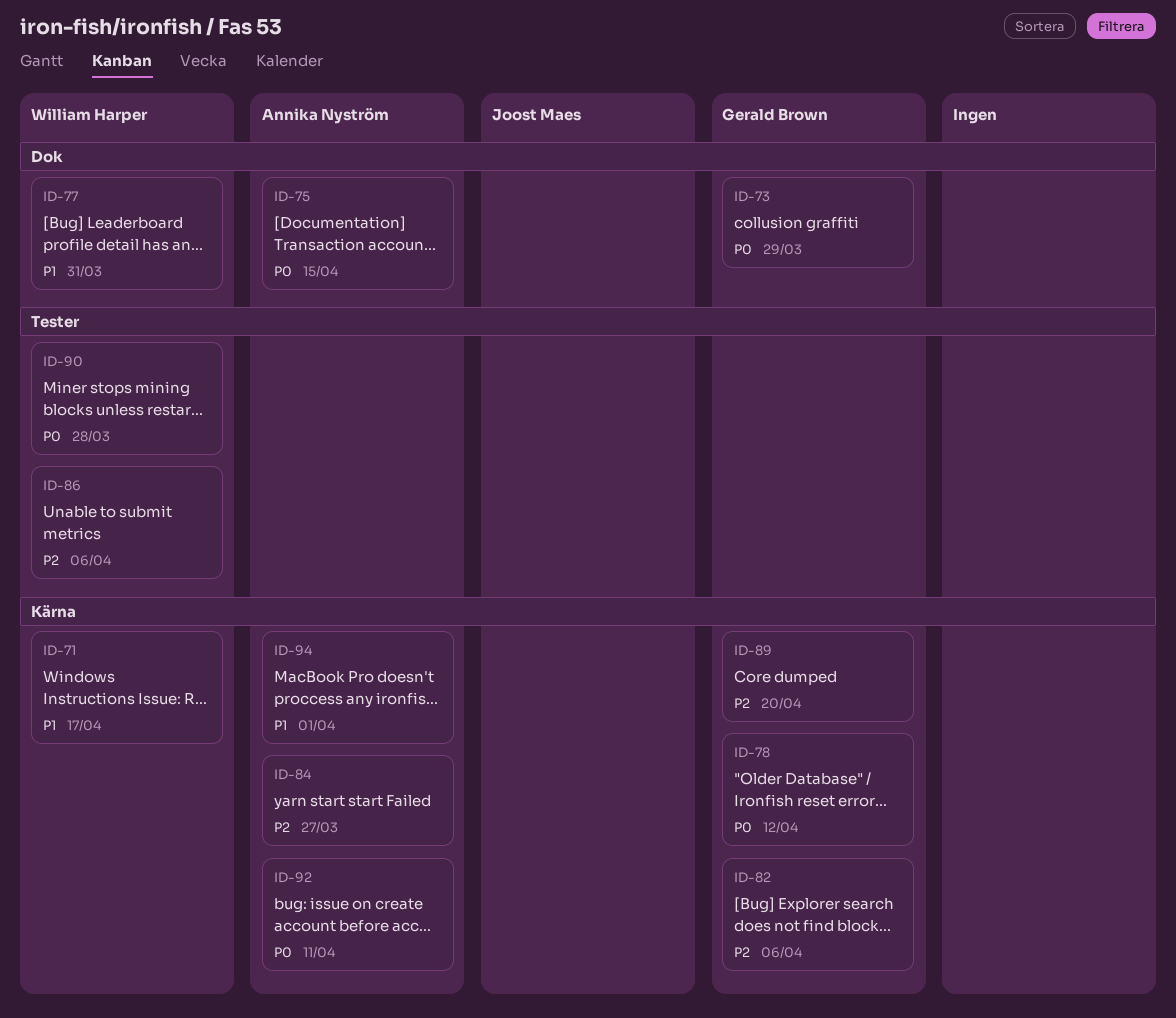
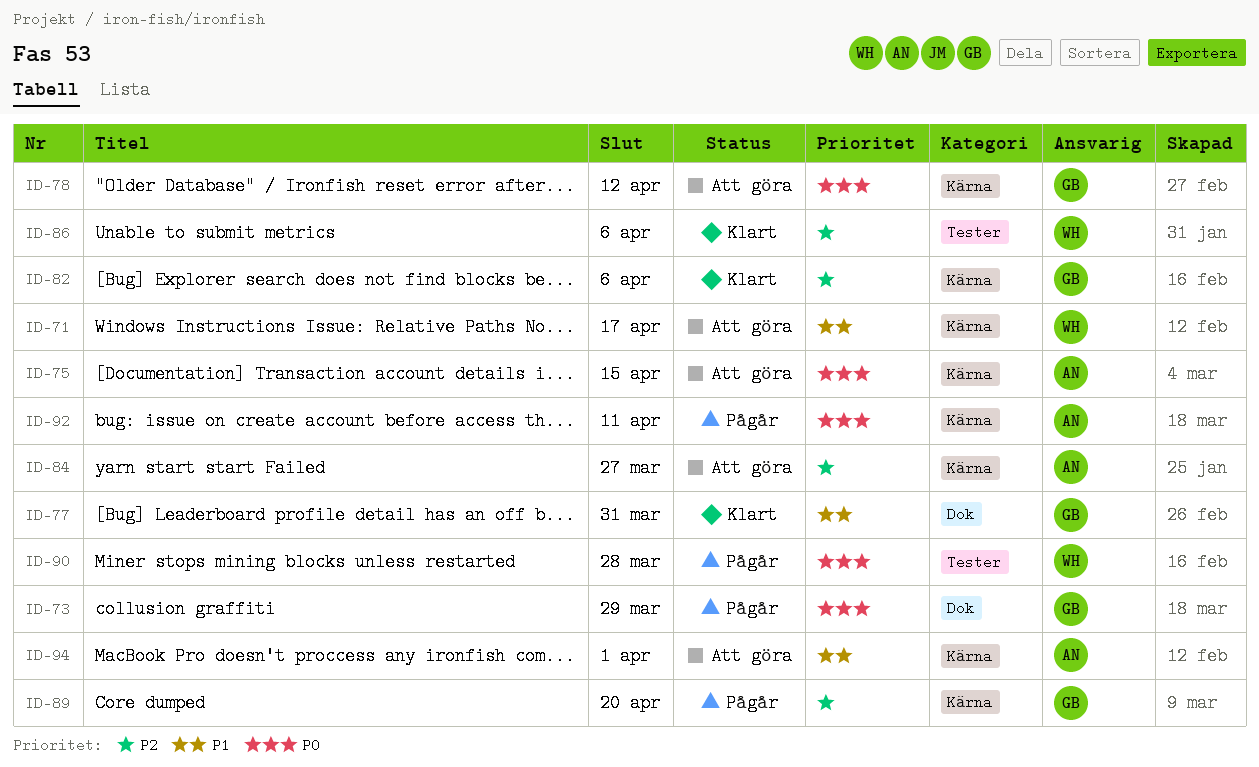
ID-75, label: Dok -> Kärna
ID-77, owner: William Harper -> Gerald Brown

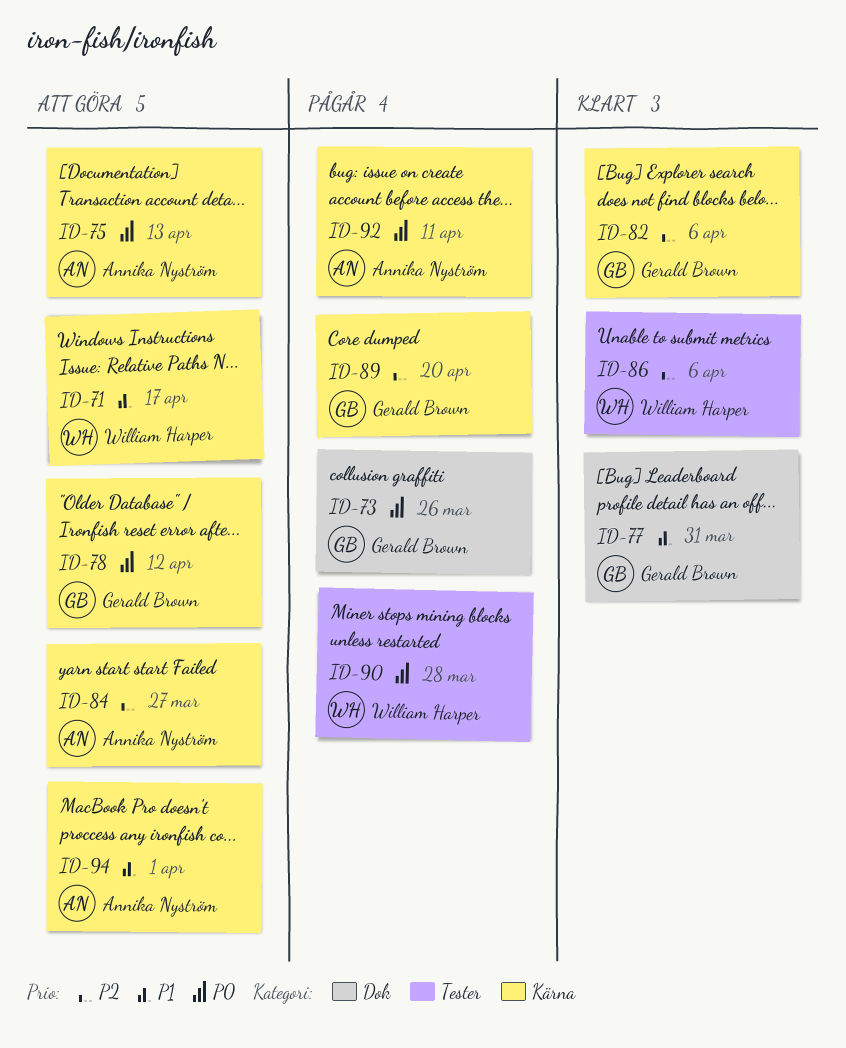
ID-73, due: Mar 29 -> Mar 26
ID-75, due: Apr 15 -> Apr 13

